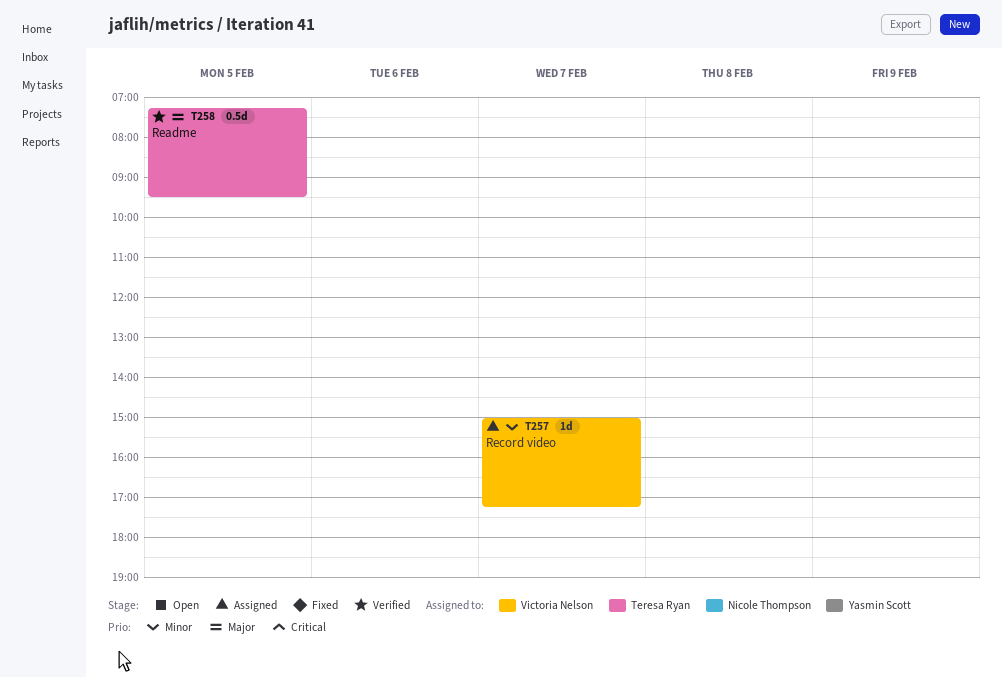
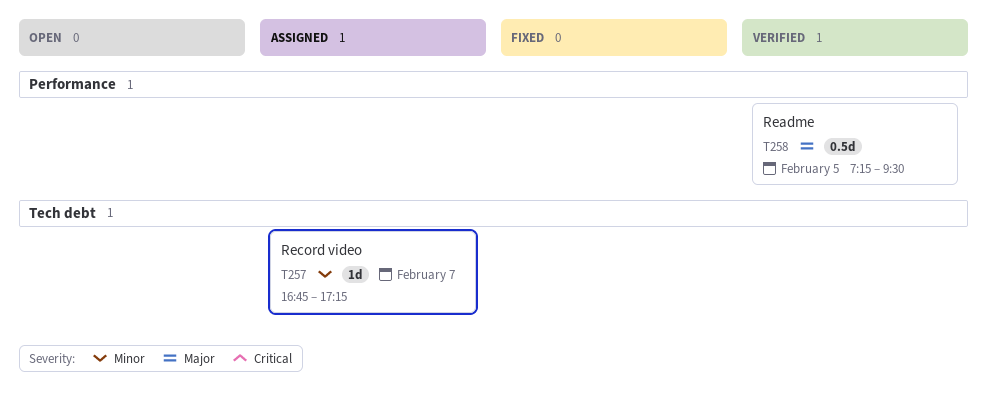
T257, begins: 15:00 -> 16:45

